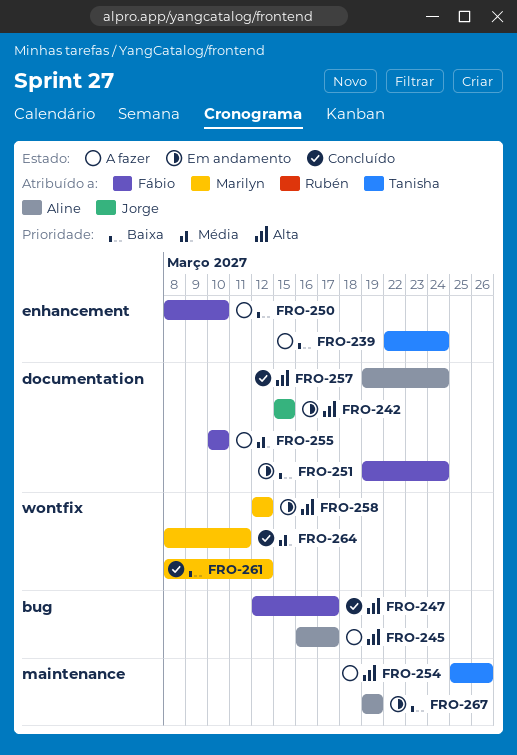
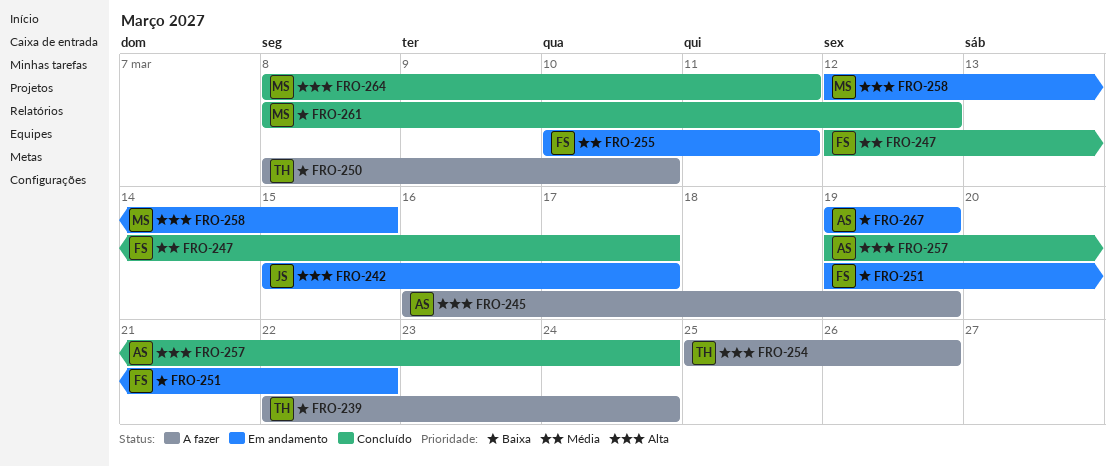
FRO-242, due: Mar 15 -> Mar 17
FRO-245, due: Mar 17 -> Mar 19
FRO-247, priority: Alta -> Média
FRO-250, owner: Fábio -> Tanisha
FRO-251, due: Mar 24 -> Mar 22
FRO-255, status: A fazer -> Em andamento
FRO-255, due: Mar 10 -> Mar 11
FRO-258, due: Mar 12 -> Mar 15
FRO-264, priority: Média -> Alta

